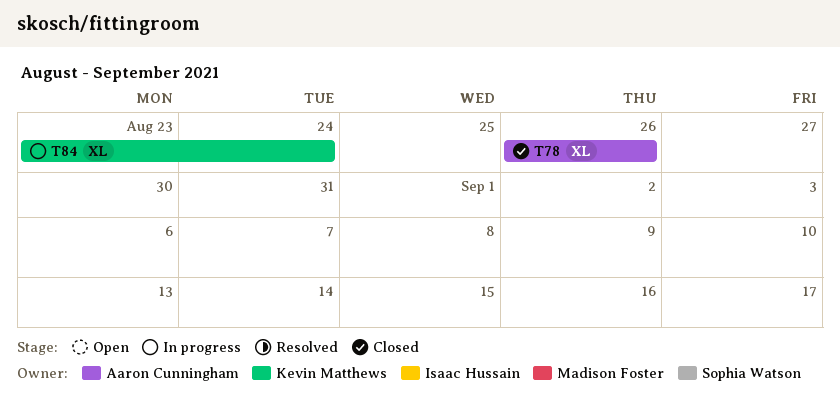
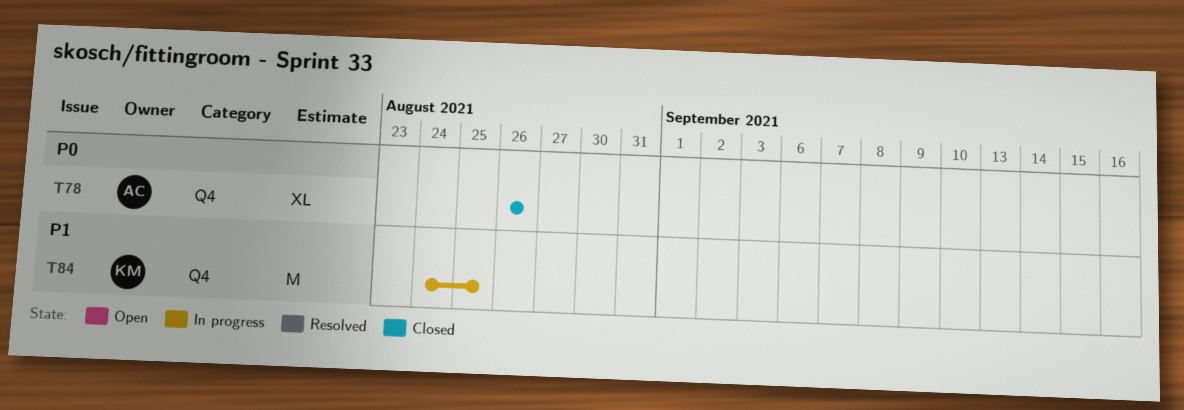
T84, estimate: XL -> M
T84, start: Aug 23 -> Aug 24
T84, due: Aug 24 -> Aug 25

